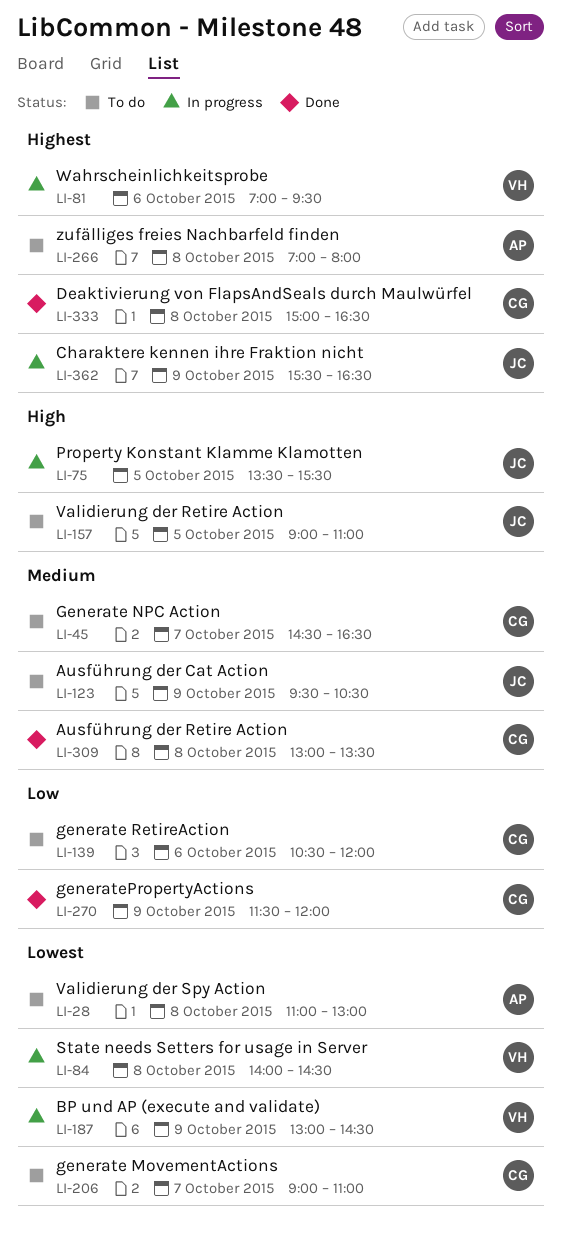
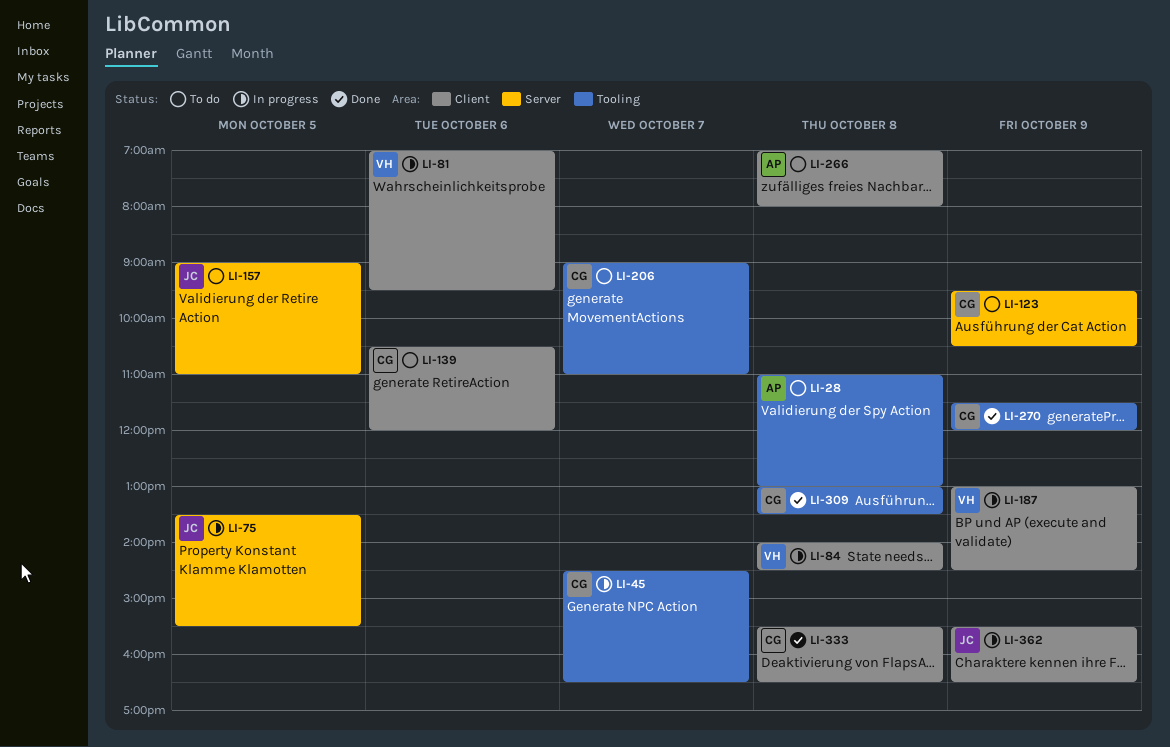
LI-45, status: To do -> In progress
LI-123, owner: JC -> CG
LI-333, begins: 15:00 -> 15:30

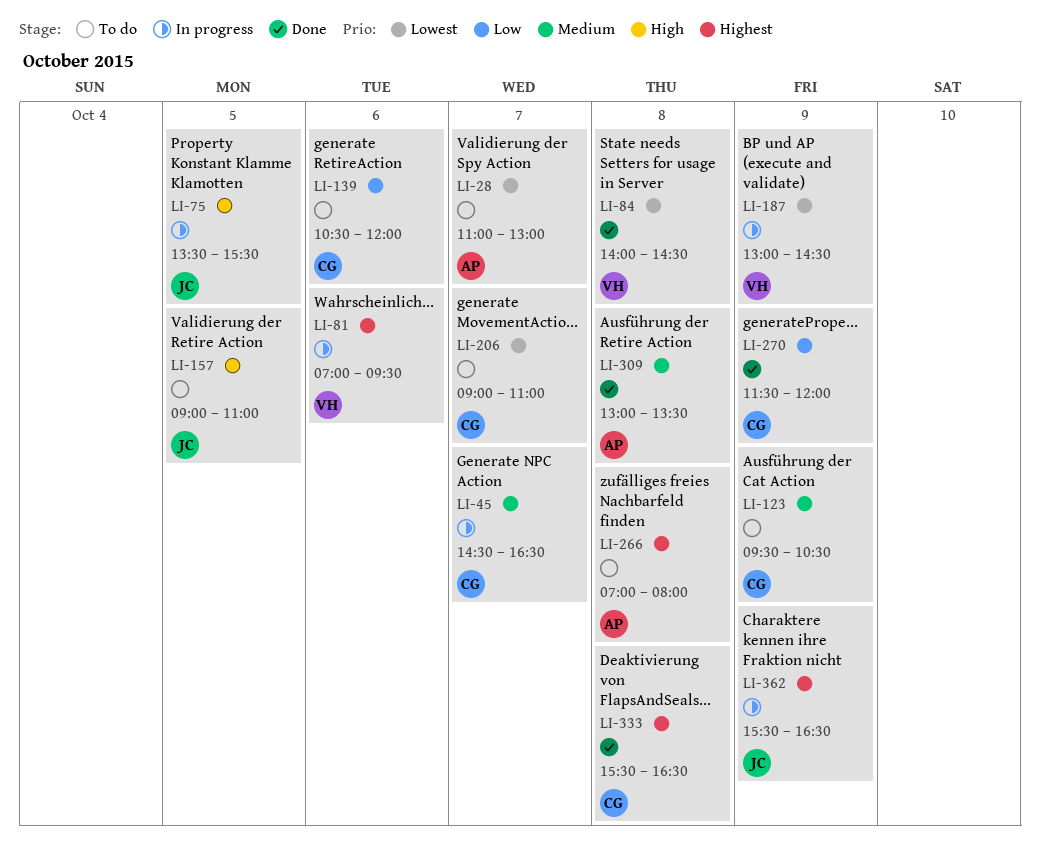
LI-28, day: Oct 8 -> Oct 7
LI-84, status: In progress -> Done
LI-309, owner: CG -> AP

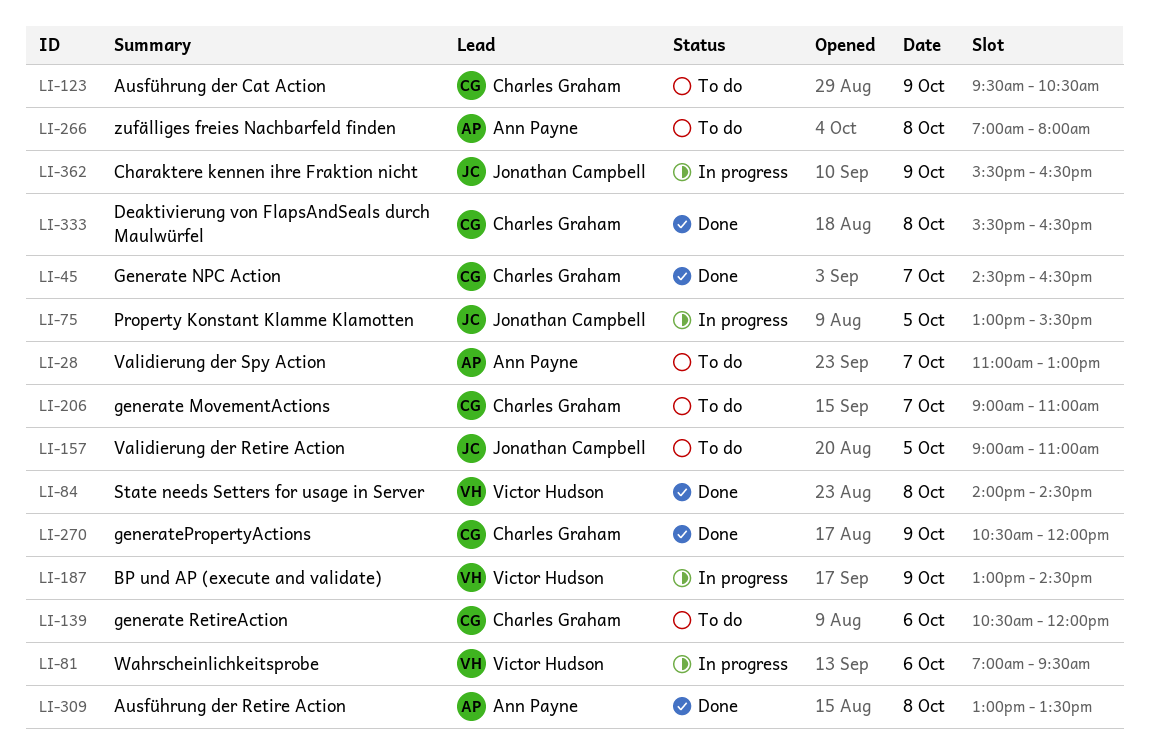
LI-45, status: In progress -> Done
LI-75, begins: 13:30 -> 13:00
LI-270, begins: 11:30 -> 10:30

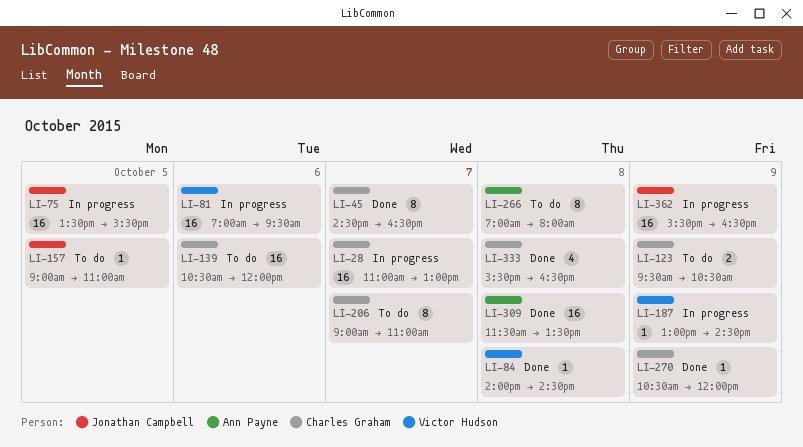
LI-28, status: To do -> In progress
LI-28, owner: Ann Payne -> Charles Graham
LI-75, begins: 13:00 -> 13:30
LI-309, begins: 13:00 -> 11:30

